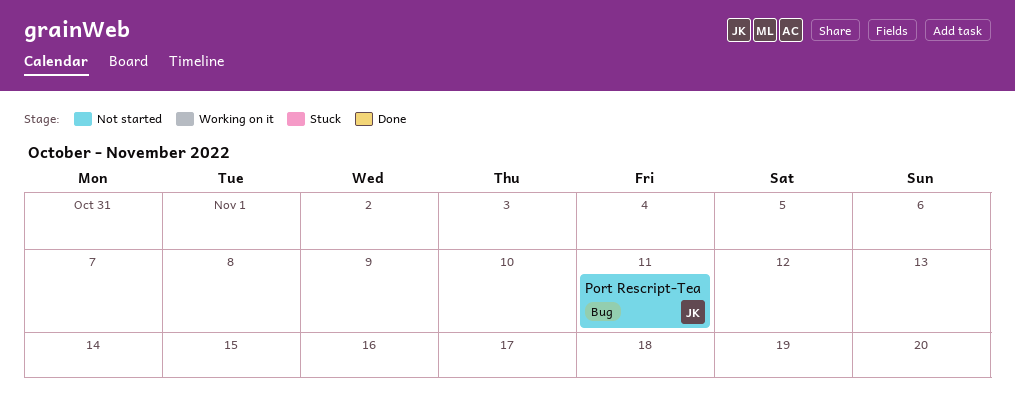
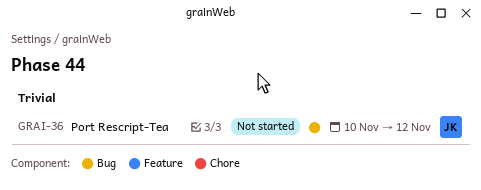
Port Rescript-Tea, due: Nov 11 -> Nov 12

